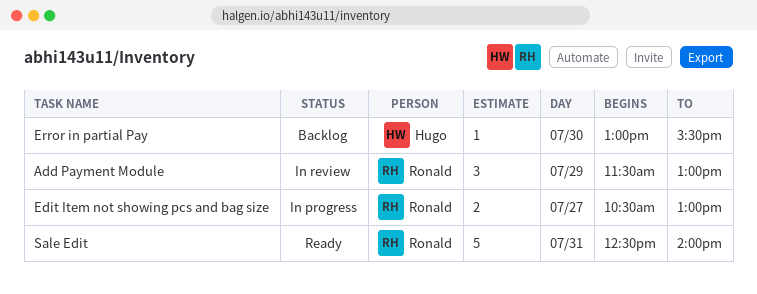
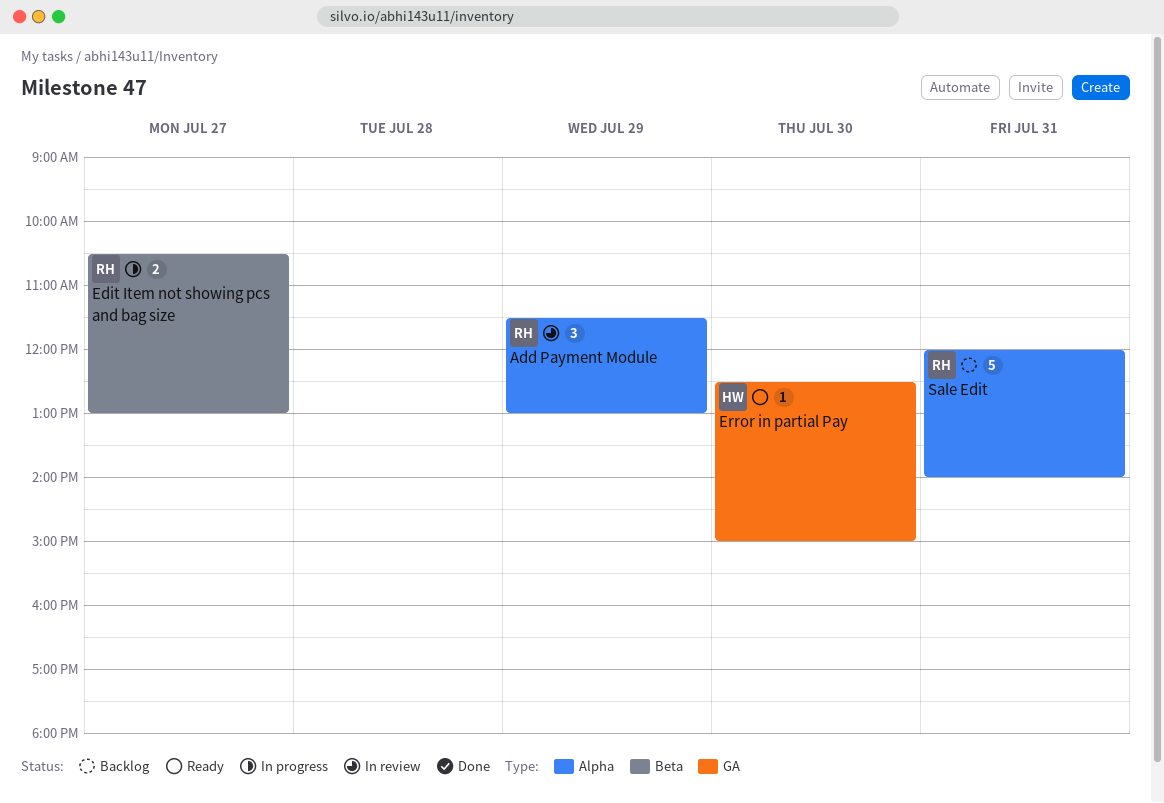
Error in partial Pay, status: Backlog -> Ready
Error in partial Pay, begins: 13:00 -> 12:30
Error in partial Pay, ends: 15:30 -> 15:00
Sale Edit, status: Ready -> Backlog
Sale Edit, begins: 12:30 -> 12:00

